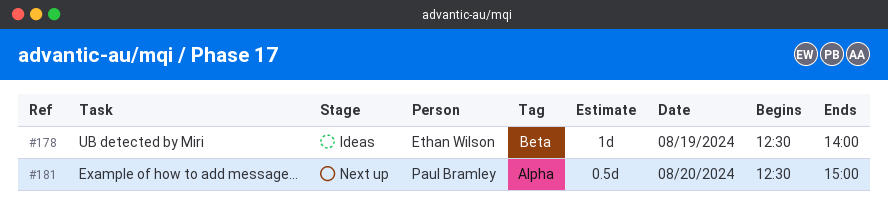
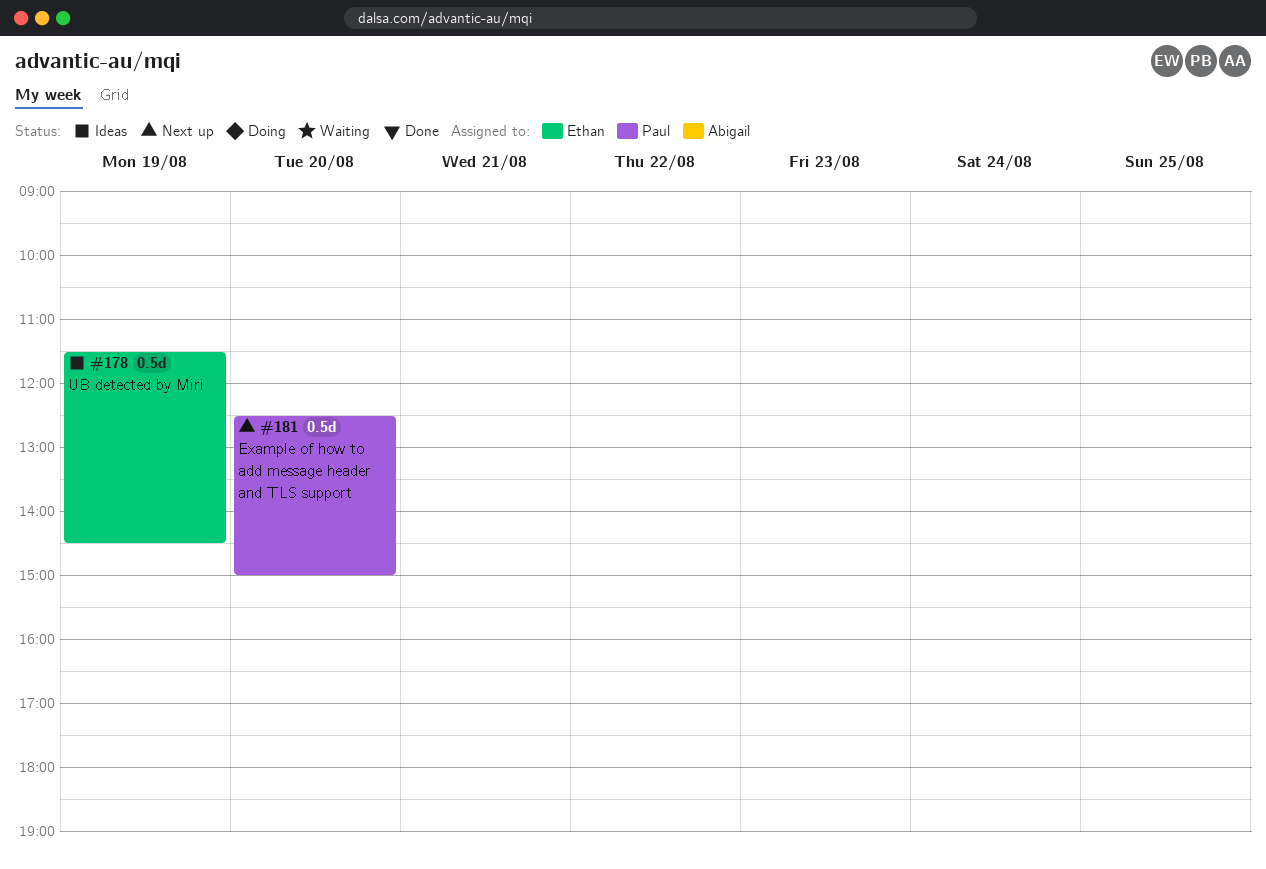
#178, estimate: 1d -> 0.5d
#178, begins: 12:30 -> 11:30
#178, ends: 14:00 -> 14:30

